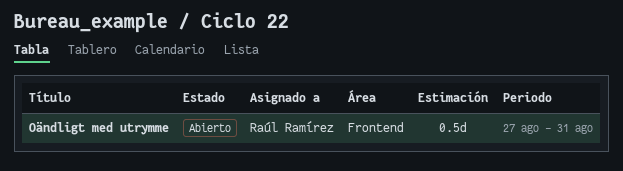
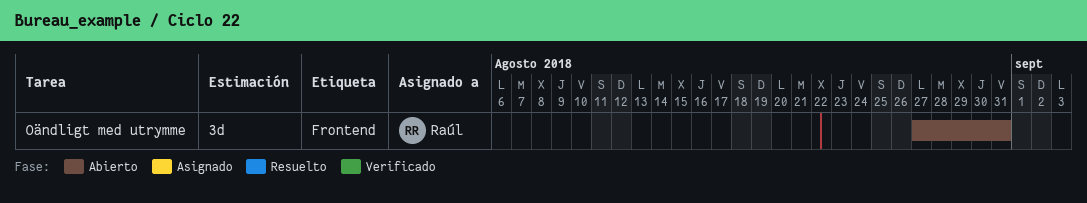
Oändligt med utrymme, estimate: 0.5d -> 3d

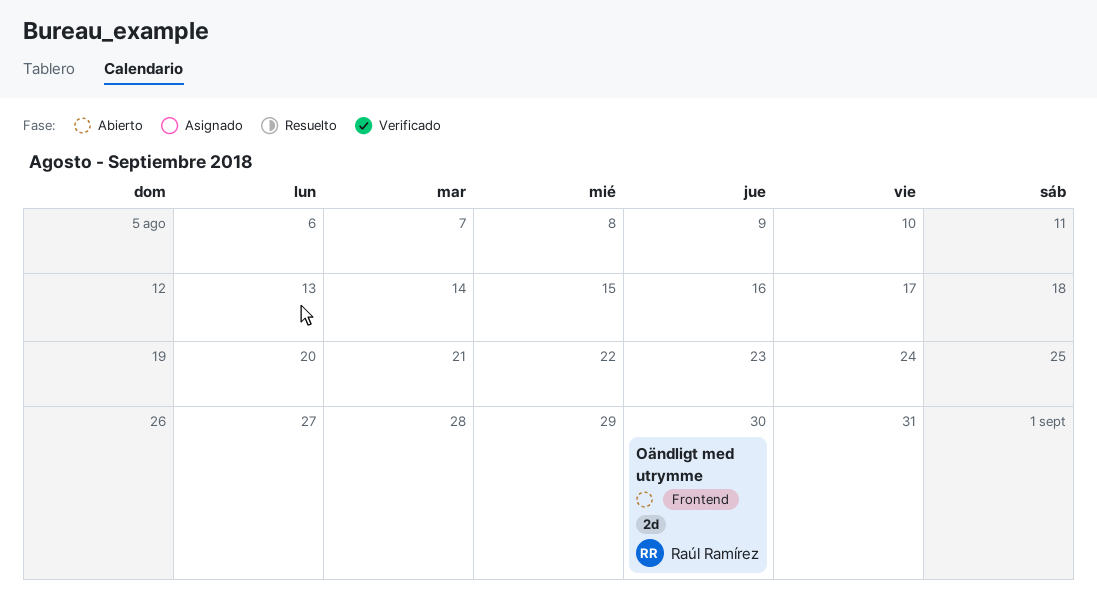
Oändligt med utrymme, estimate: 3d -> 2d
Oändligt med utrymme, due: Aug 31 -> Aug 30

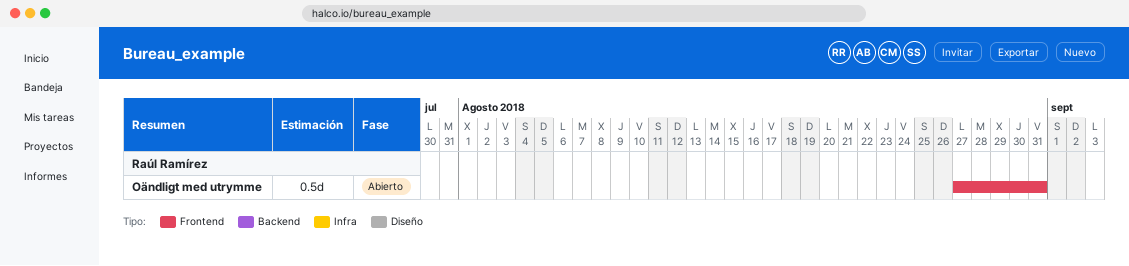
Oändligt med utrymme, estimate: 2d -> 0.5d
Oändligt med utrymme, due: Aug 30 -> Aug 31

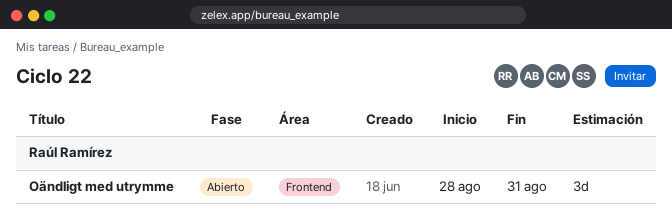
Oändligt med utrymme, estimate: 0.5d -> 3d
Oändligt med utrymme, start: Aug 27 -> Aug 28

